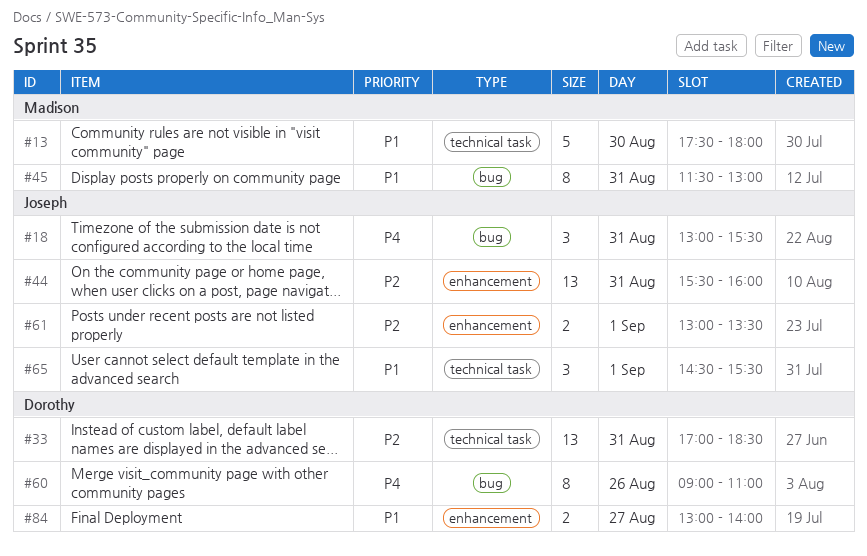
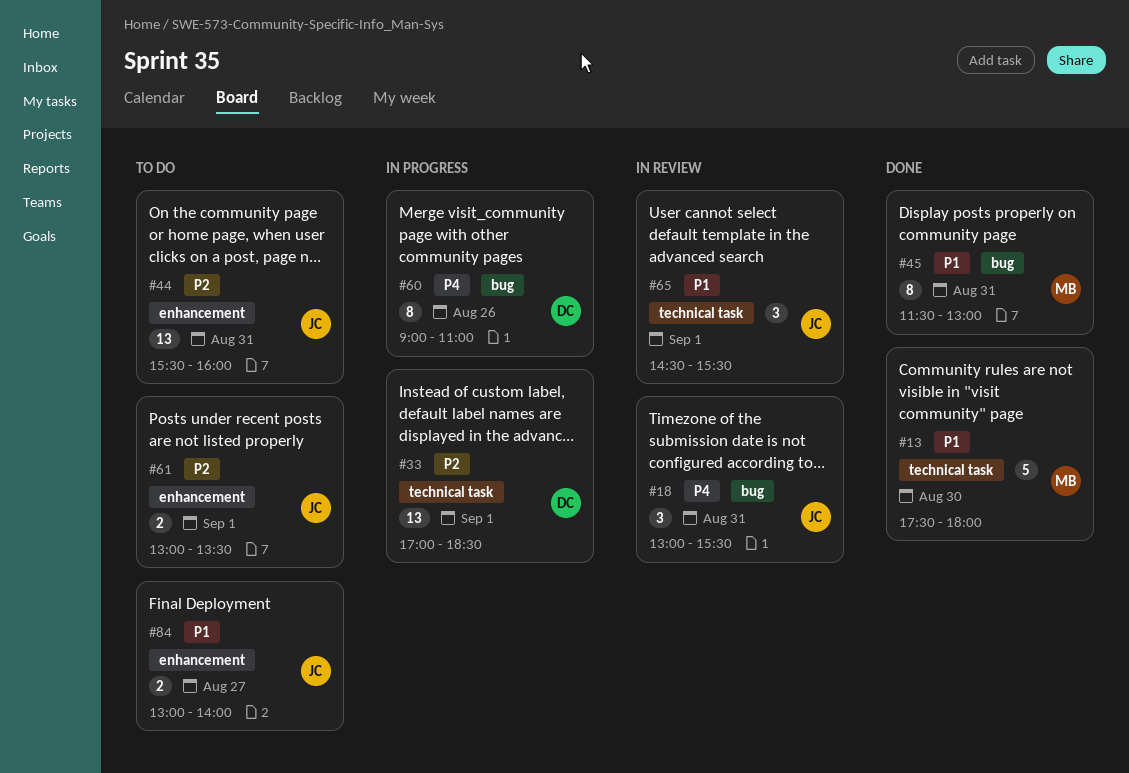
#33, day: Aug 31 -> Sep 1
#84, owner: Dorothy -> Joseph

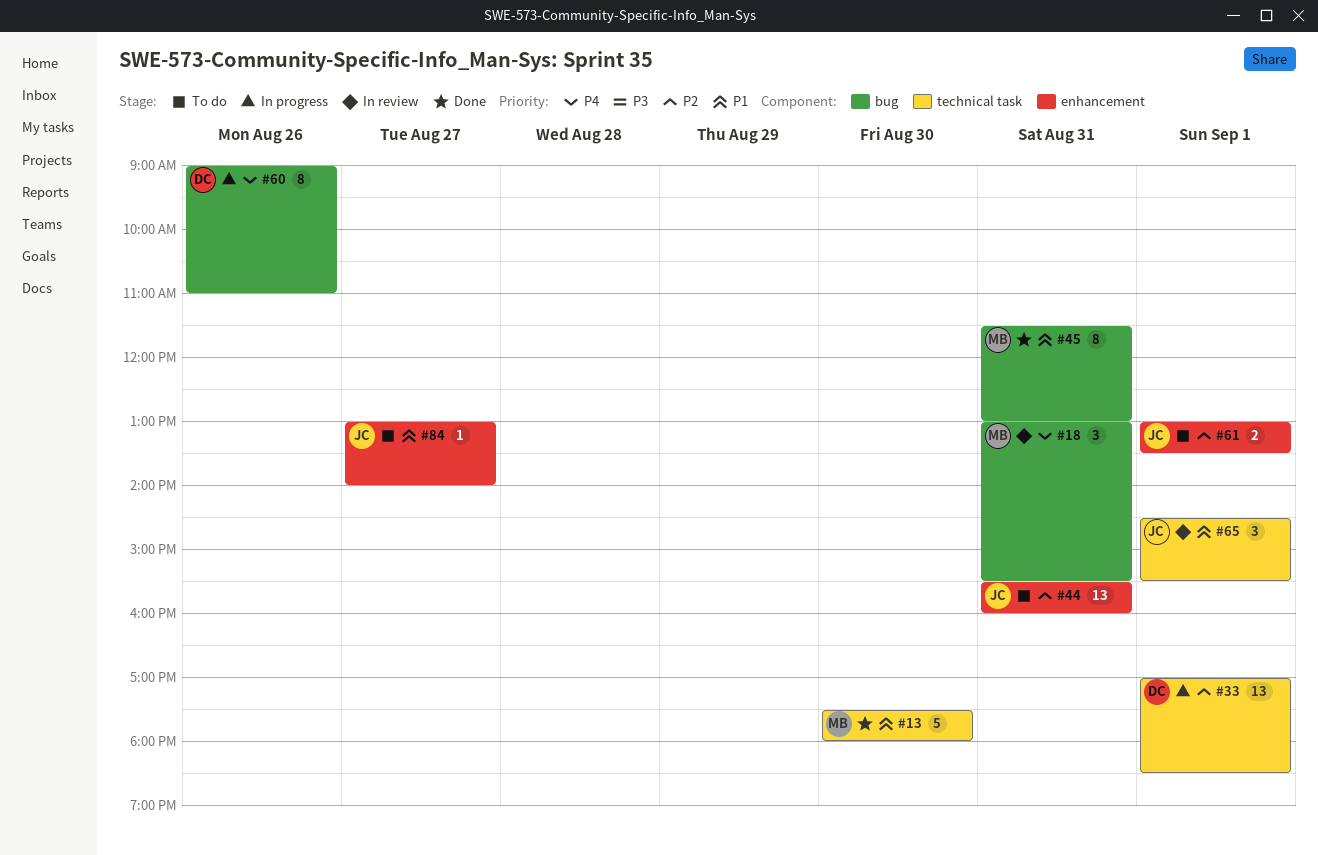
#18, owner: JC -> MB
#84, estimate: 2 -> 1

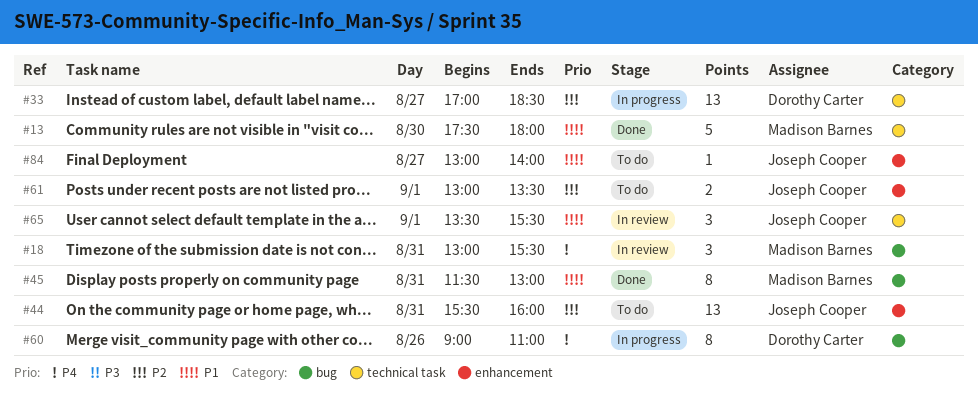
#33, day: Sep 1 -> Aug 27
#65, begins: 14:30 -> 13:30

